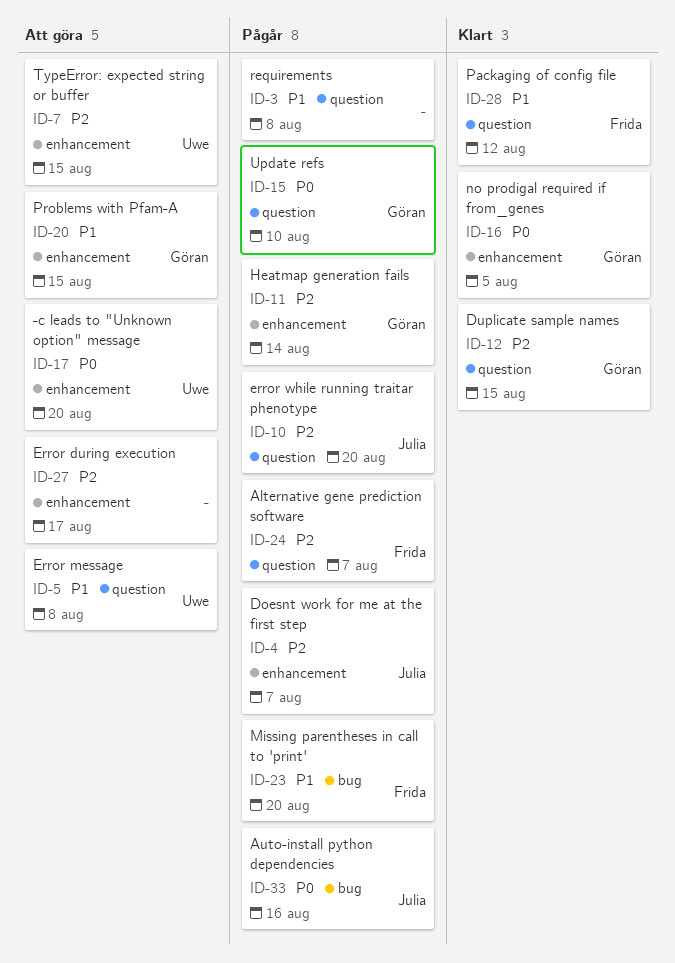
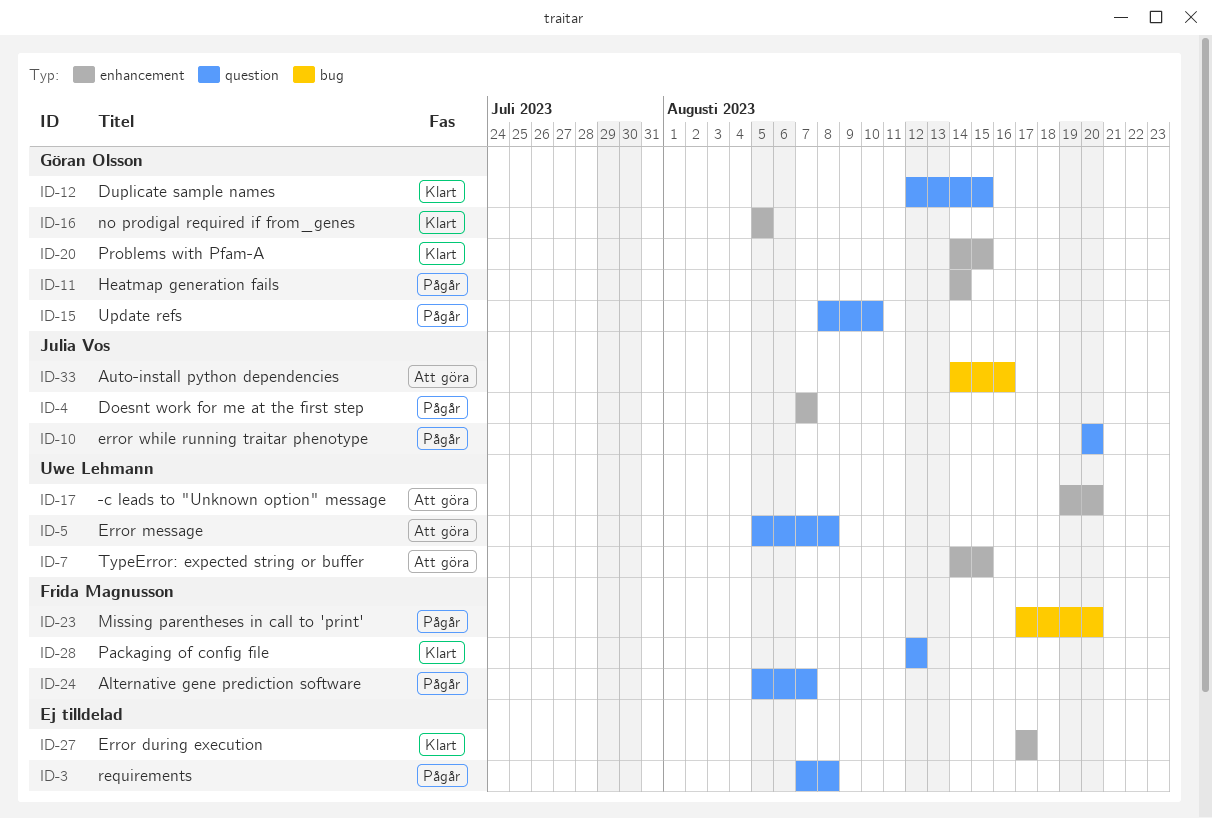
ID-20, status: Att göra -> Klart
ID-27, status: Att göra -> Klart
ID-33, status: Pågår -> Att göra

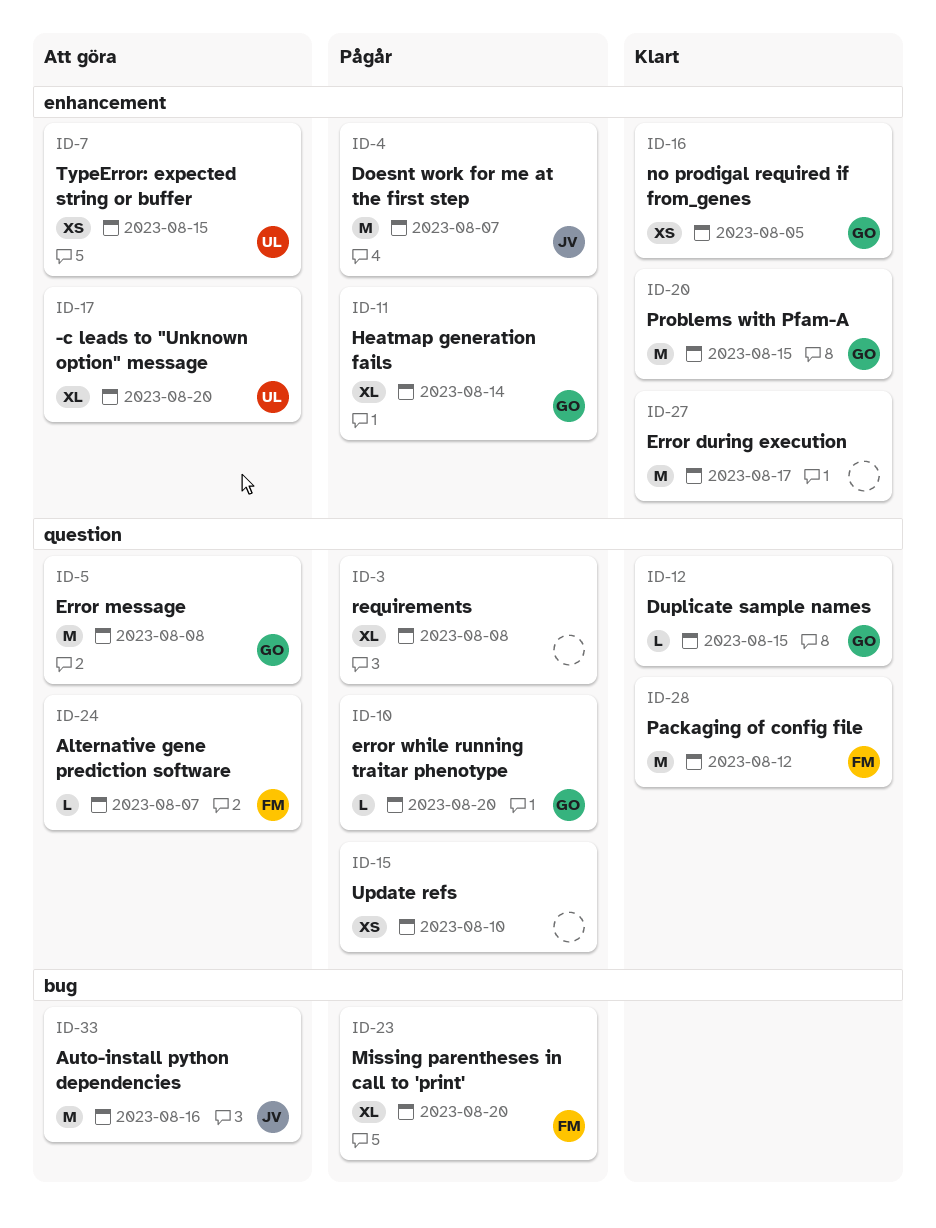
ID-5, owner: Uwe Lehmann -> Göran Olsson
ID-10, owner: Julia Vos -> Göran Olsson
ID-15, owner: Göran Olsson -> none
ID-24, status: Pågår -> Att göra

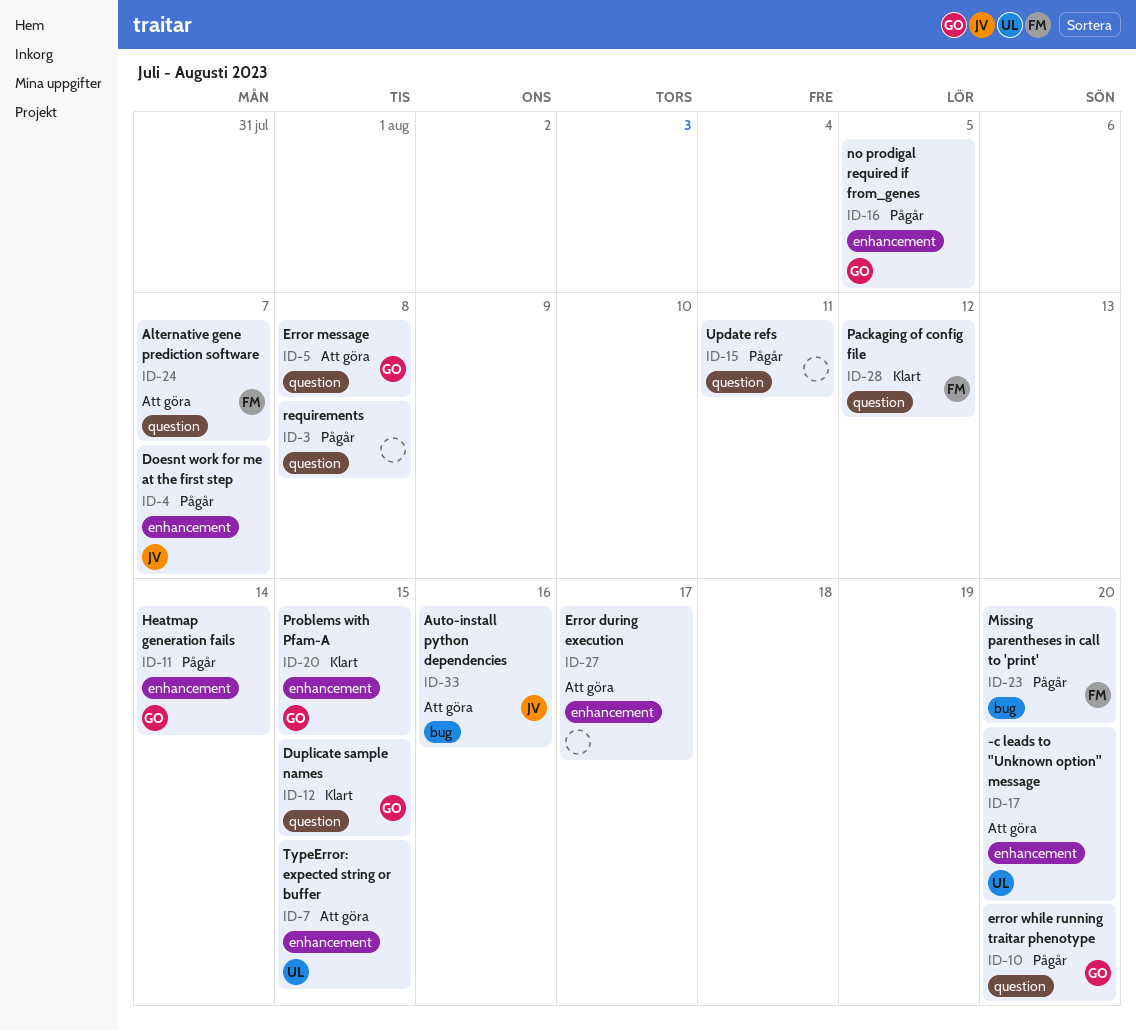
ID-15, due: Aug 10 -> Aug 11
ID-16, status: Klart -> Pågår
ID-27, status: Klart -> Att göra

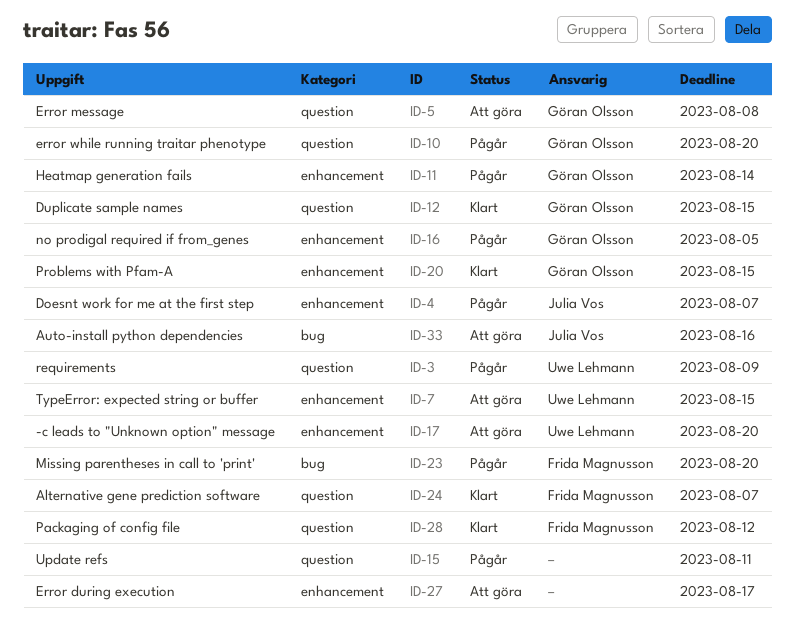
ID-3, owner: none -> Uwe Lehmann
ID-3, due: Aug 8 -> Aug 9
ID-24, status: Att göra -> Klart

